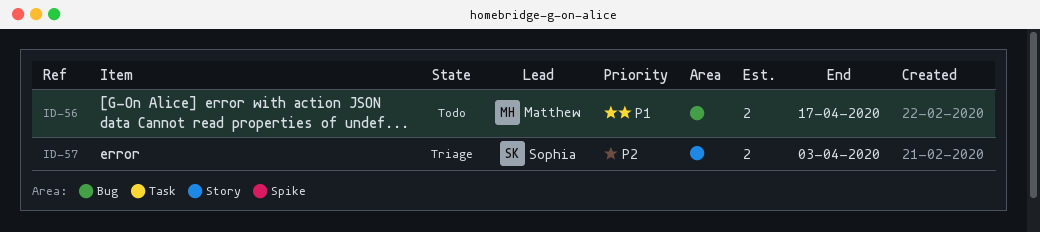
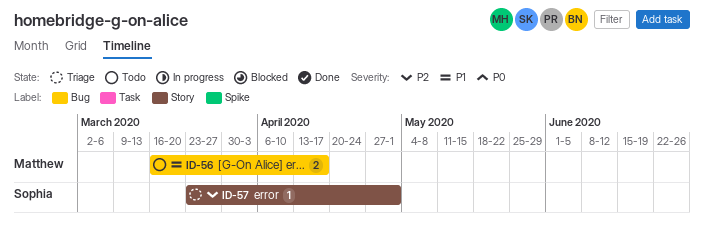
ID-57, estimate: 2 -> 1
ID-57, due: Apr 3 -> May 1

